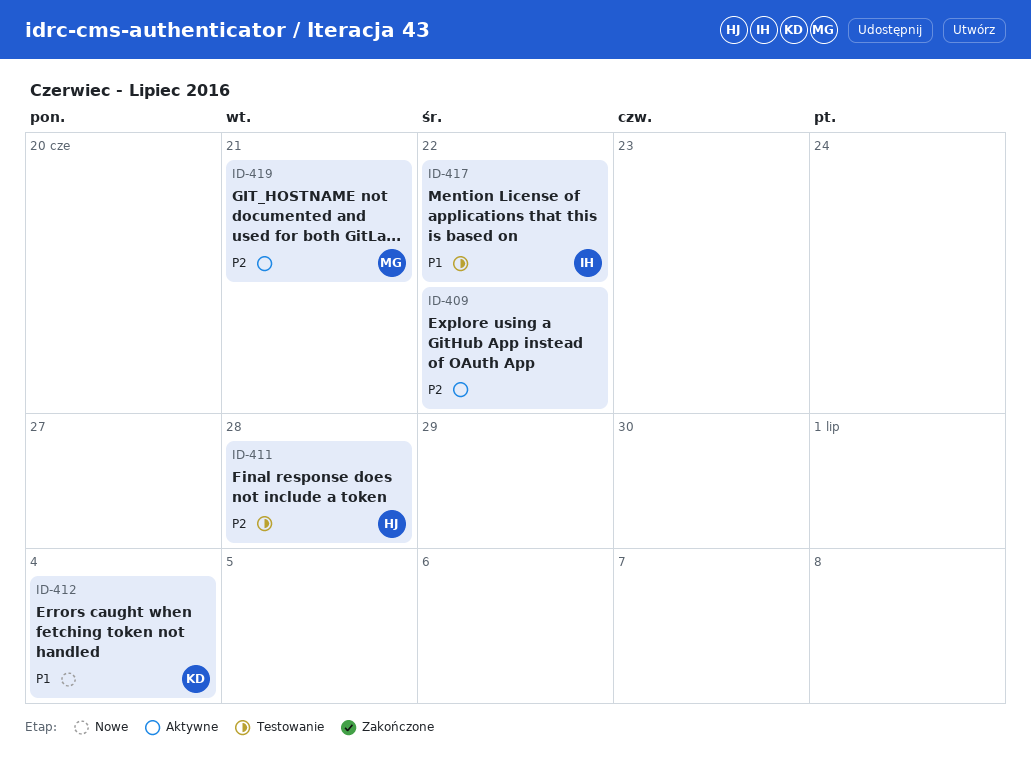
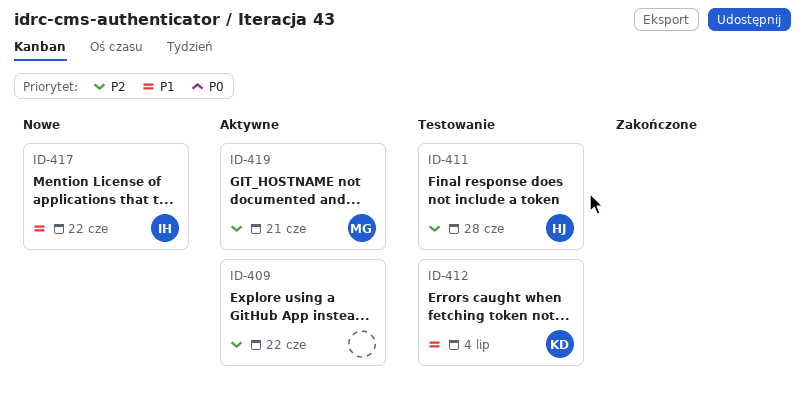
ID-412, status: Nowe -> Testowanie
ID-417, status: Testowanie -> Nowe

